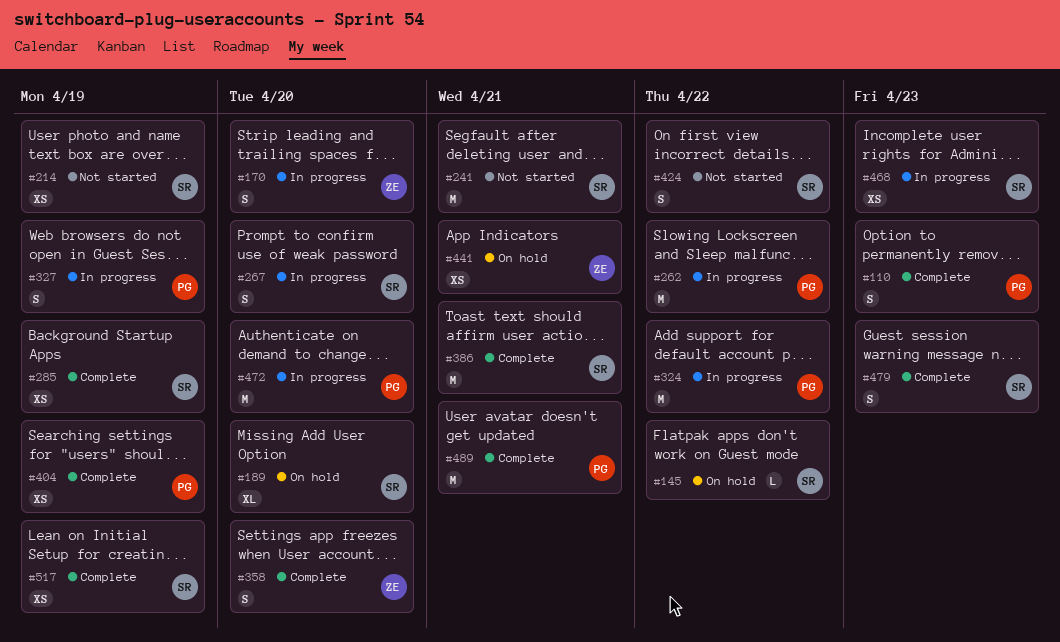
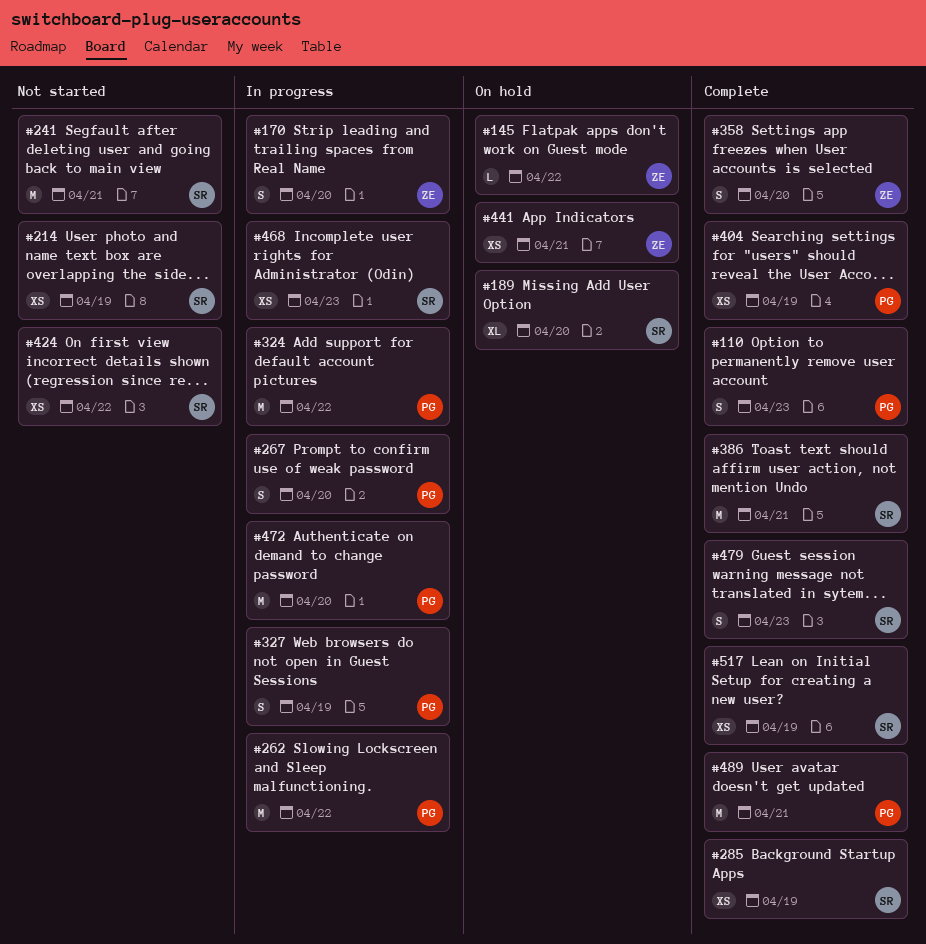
#145, owner: SR -> ZE
#267, owner: SR -> PG
#424, estimate: S -> XS

